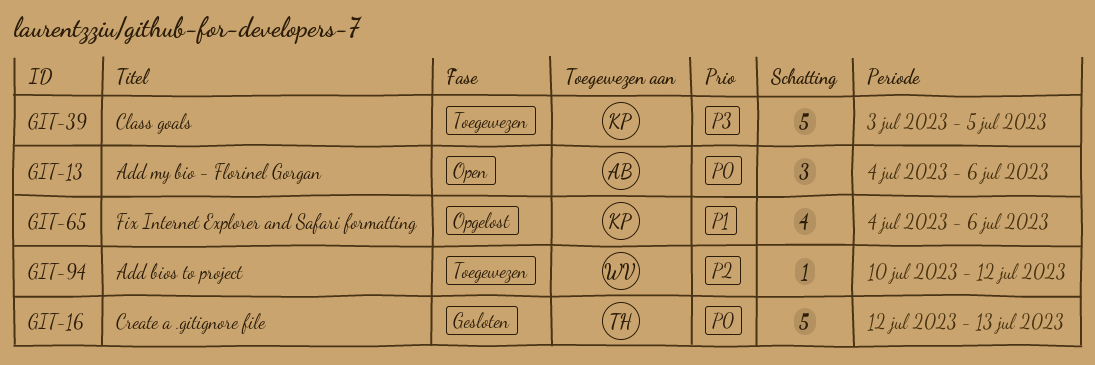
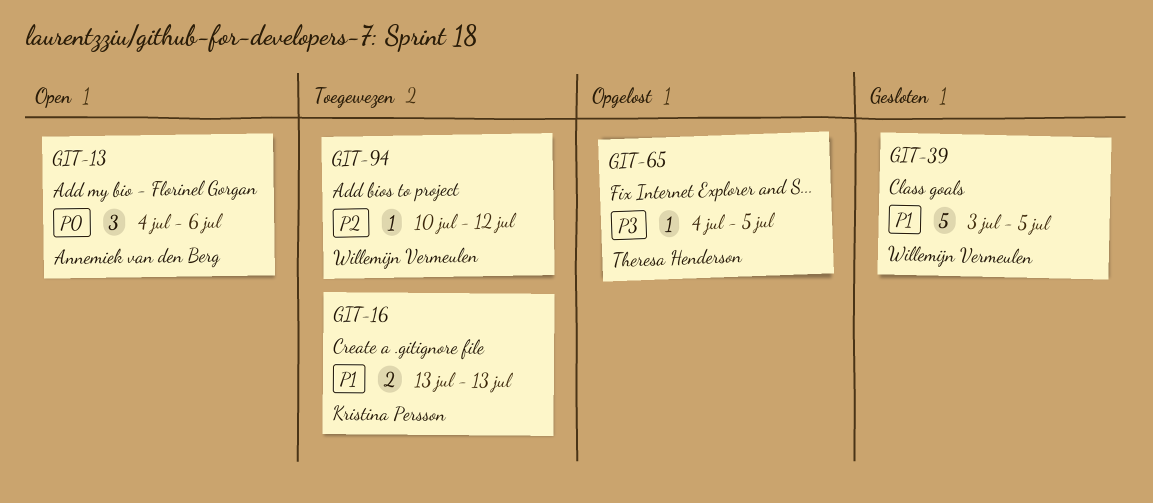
GIT-16, status: Gesloten -> Toegewezen
GIT-16, owner: Theresa Henderson -> Kristina Persson
GIT-16, priority: P0 -> P1
GIT-16, estimate: 5 -> 2
GIT-16, start: Jul 12 -> Jul 13
GIT-39, status: Toegewezen -> Gesloten
GIT-39, owner: Kristina Persson -> Willemijn Vermeulen
GIT-39, priority: P3 -> P1
GIT-65, owner: Kristina Persson -> Theresa Henderson
GIT-65, priority: P1 -> P3
GIT-65, estimate: 4 -> 1
GIT-65, due: Jul 6 -> Jul 5

